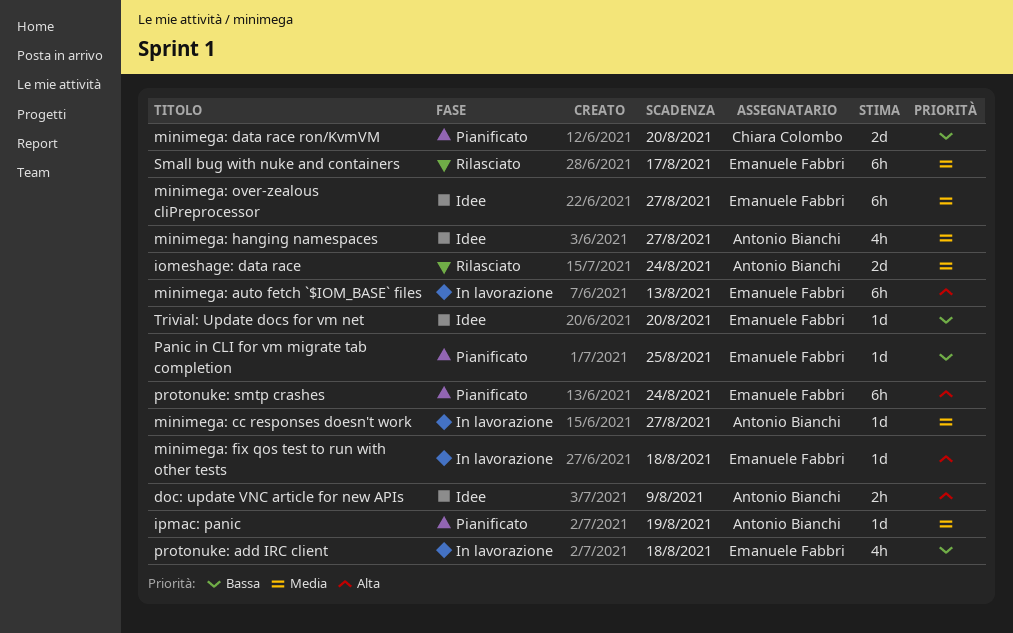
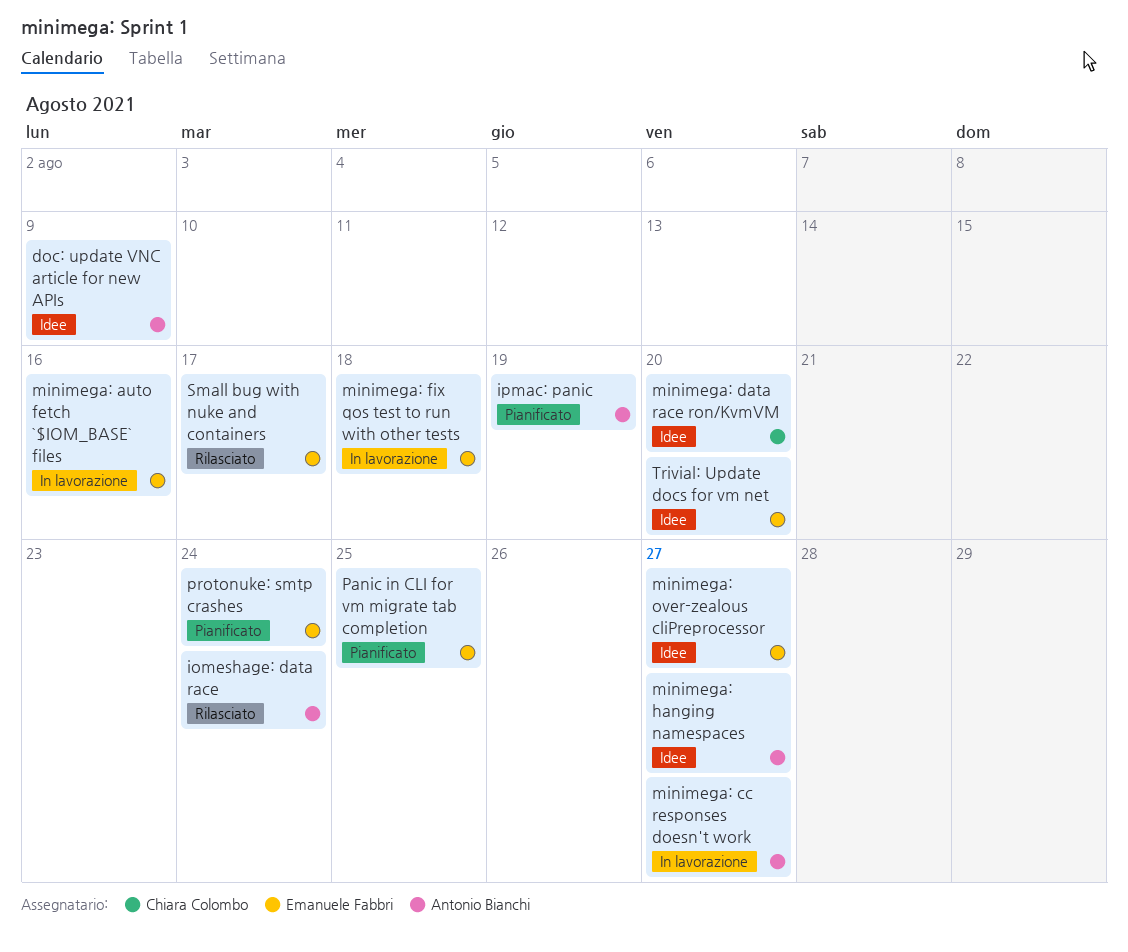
minimega: auto fetch `$IOM_BASE` files, due: Aug 13 -> Aug 16
minimega: data race ron/KvmVM, status: Pianificato -> Idee
protonuke: add IRC client: present -> none

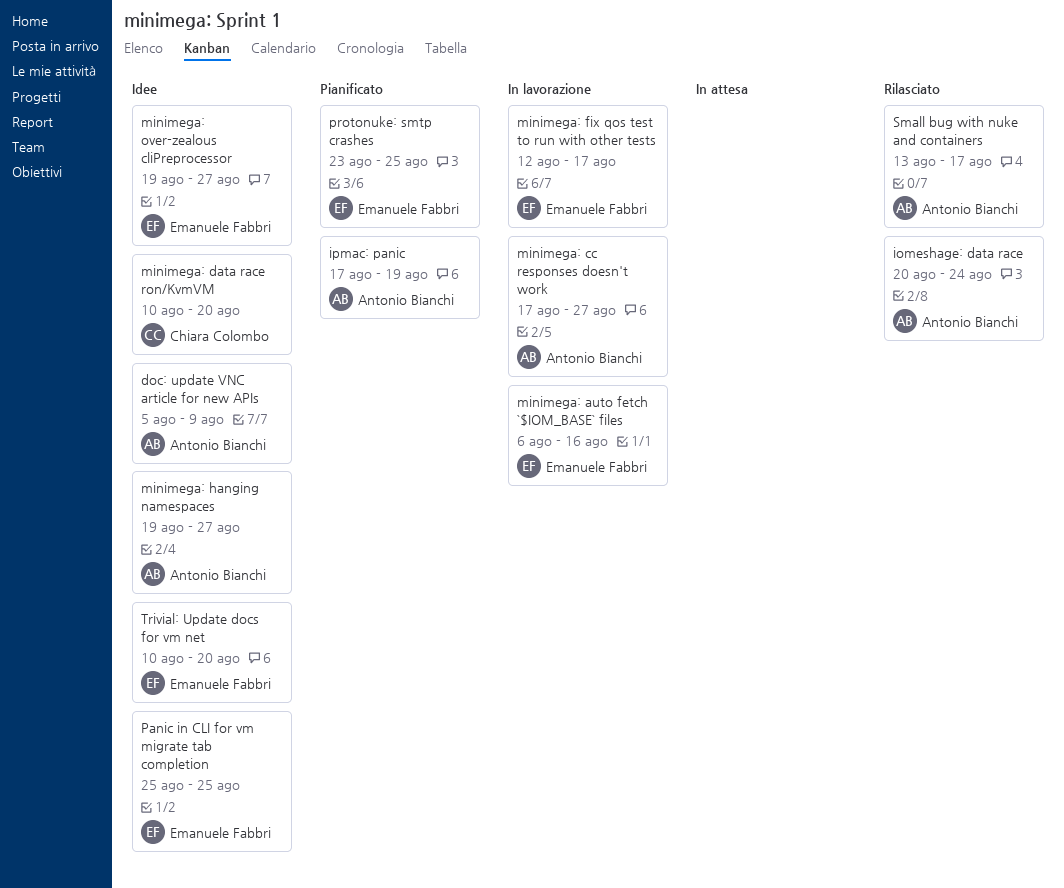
minimega: fix qos test to run with other tests, due: Aug 18 -> Aug 17
Panic in CLI for vm migrate tab completion, status: Pianificato -> Idee
protonuke: smtp crashes, due: Aug 24 -> Aug 25
Small bug with nuke and containers, owner: Emanuele Fabbri -> Antonio Bianchi

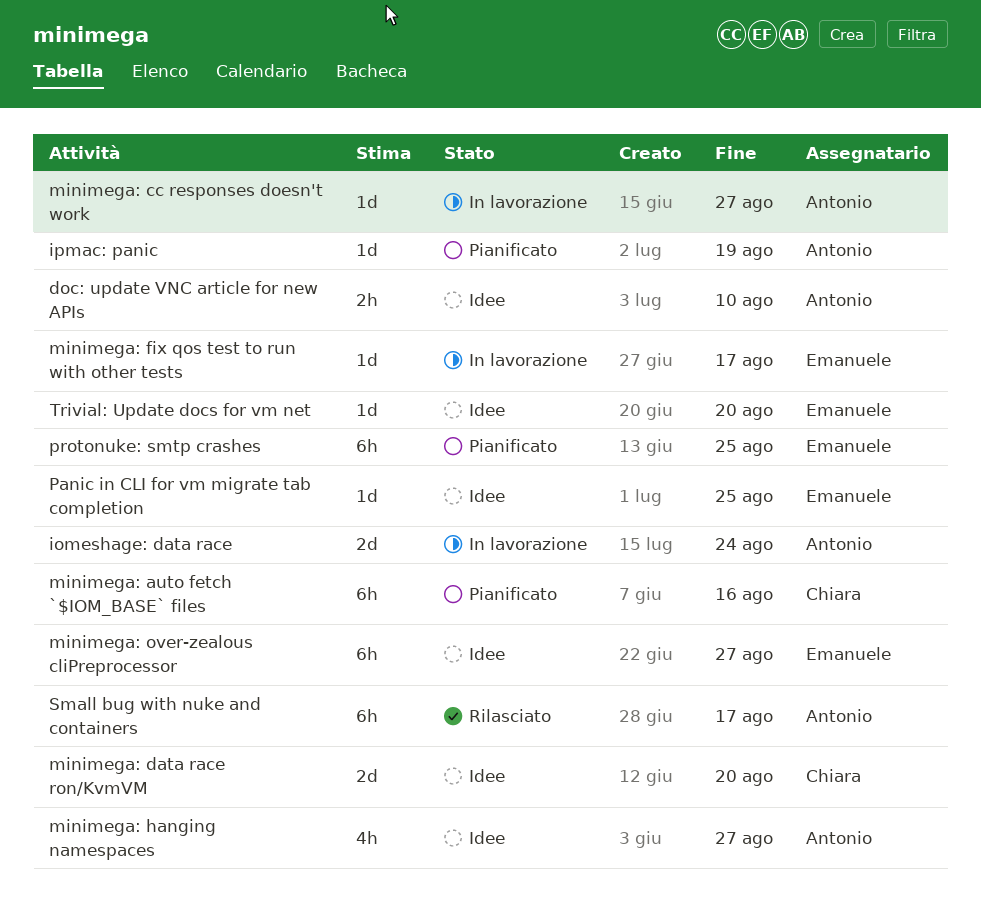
doc: update VNC article for new APIs, due: Aug 9 -> Aug 10
iomeshage: data race, status: Rilasciato -> In lavorazione
minimega: auto fetch `$IOM_BASE` files, status: In lavorazione -> Pianificato
minimega: auto fetch `$IOM_BASE` files, owner: Emanuele Fabbri -> Chiara Colombo

